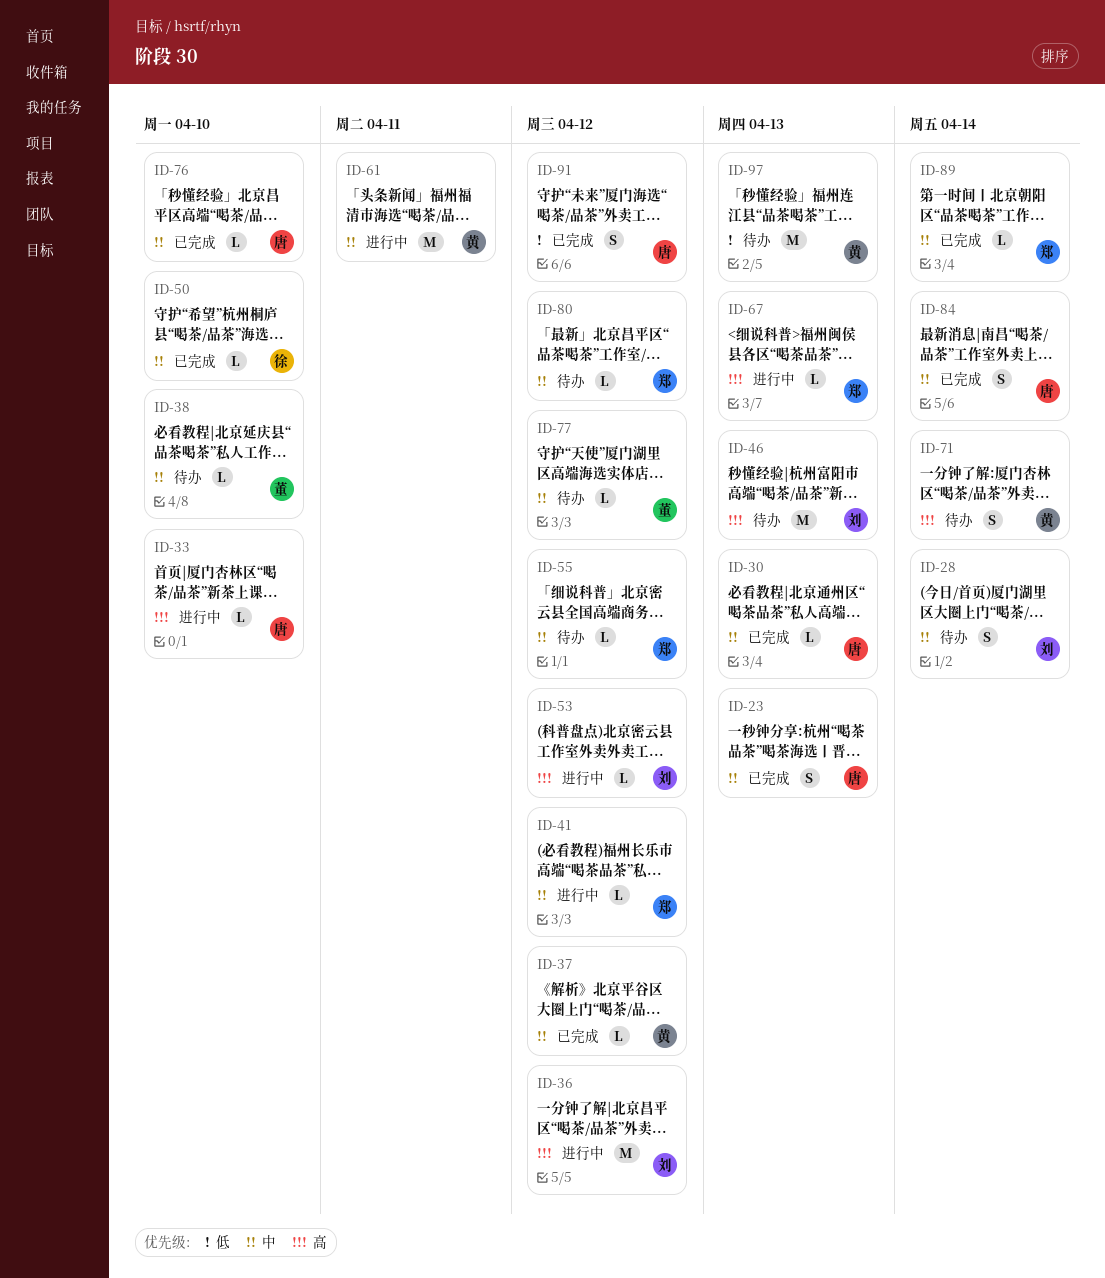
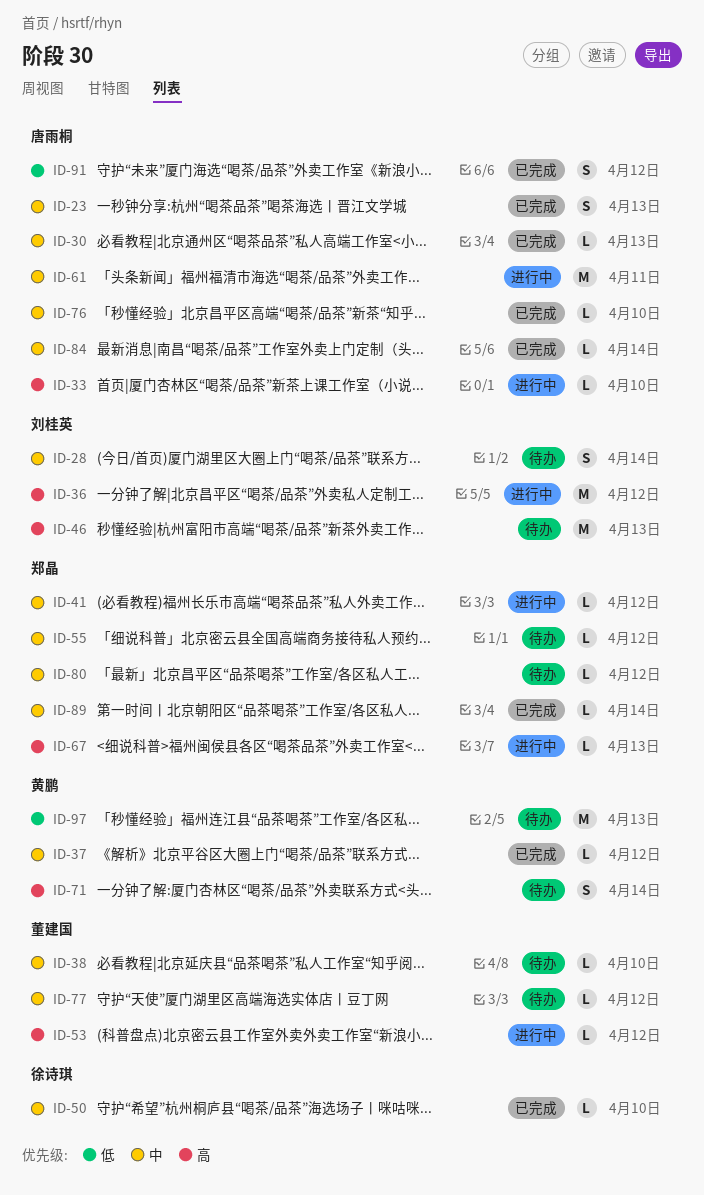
ID-53, owner: 刘桂英 -> 董建国
ID-61, owner: 黄鹏 -> 唐雨桐
ID-84, estimate: S -> L

